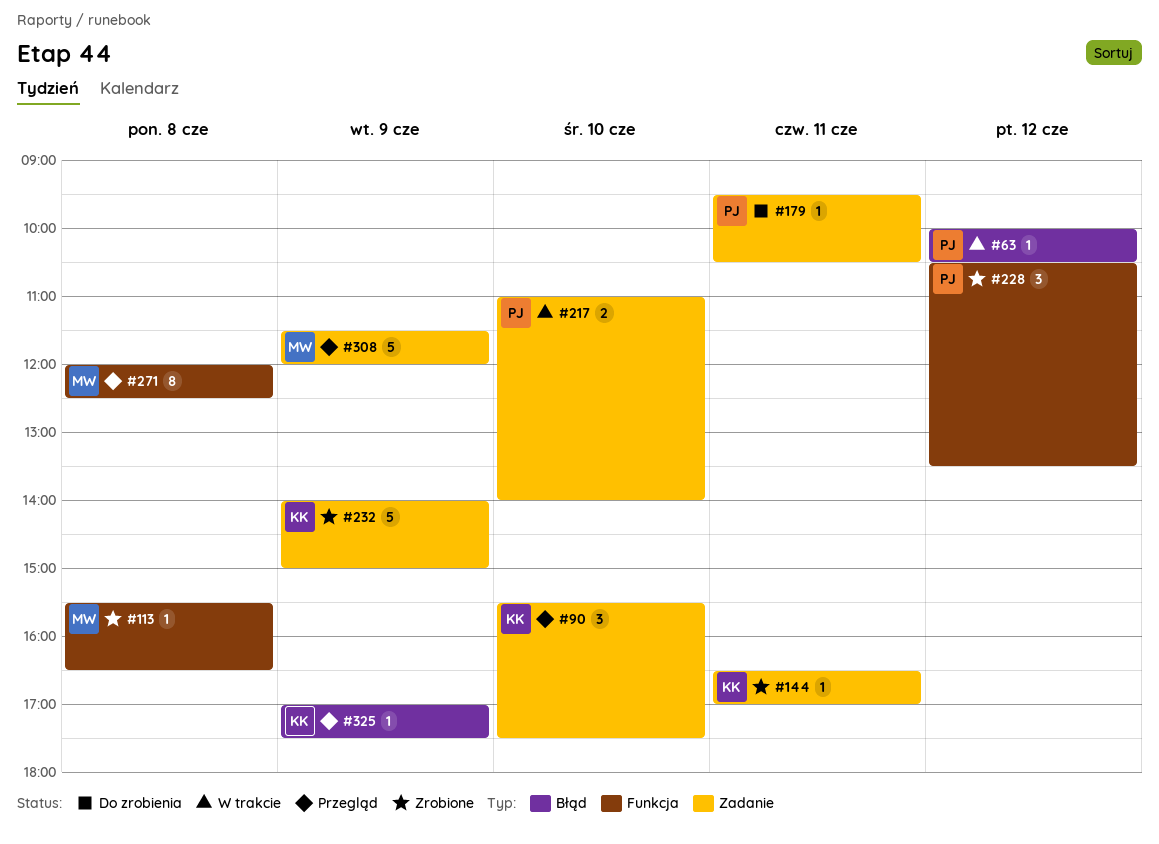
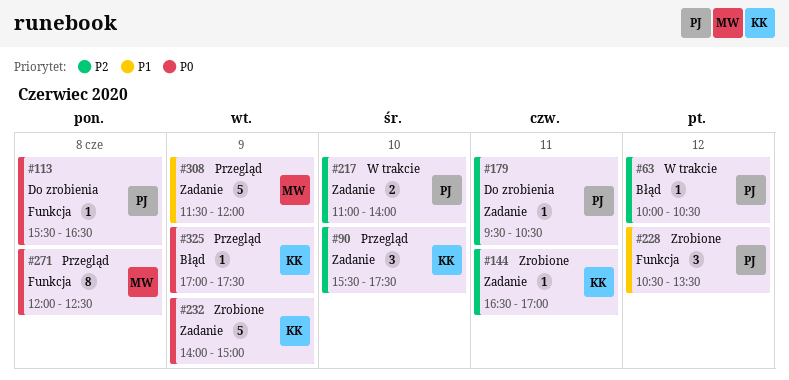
#113, status: Zrobione -> Do zrobienia
#113, owner: MW -> PJ

